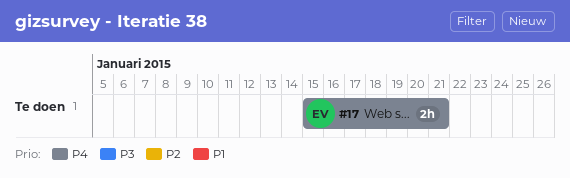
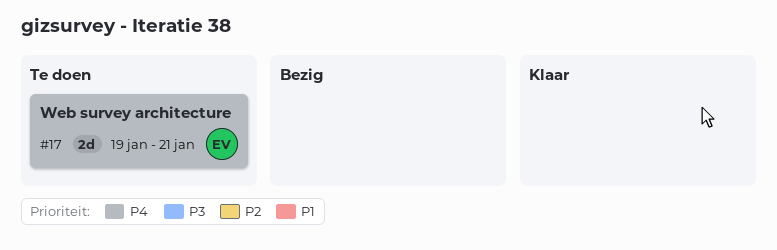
#17, estimate: 2h -> 2d
#17, start: Jan 15 -> Jan 19

